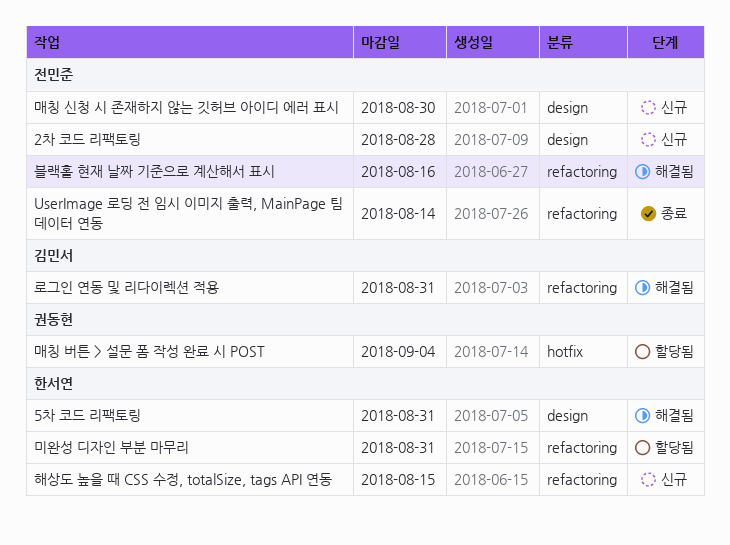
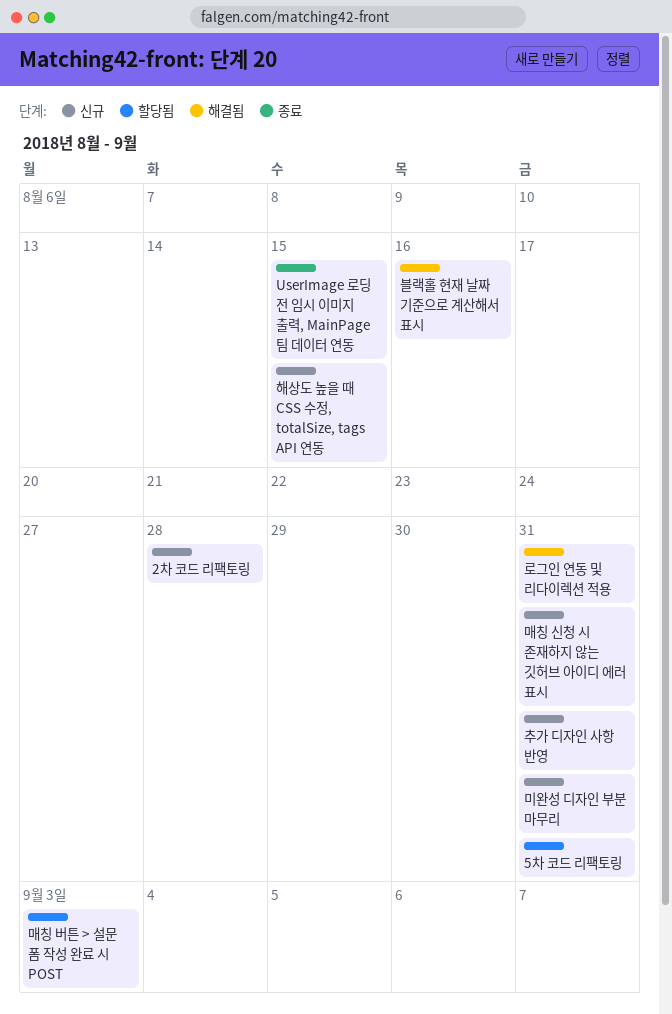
5차 코드 리팩토링, status: 해결됨 -> 할당됨
UserImage 로딩 전 임시 이미지 출력, MainPage 팀 데이터 연동, due: Aug 14 -> Aug 15
매칭 버튼 > 설문 폼 작성 완료 시 POST, due: Sep 4 -> Sep 3
매칭 신청 시 존재하지 않는 깃허브 아이디 에러 표시, due: Aug 30 -> Aug 31
미완성 디자인 부분 마무리, status: 할당됨 -> 신규
추가 디자인 사항 반영: none -> present

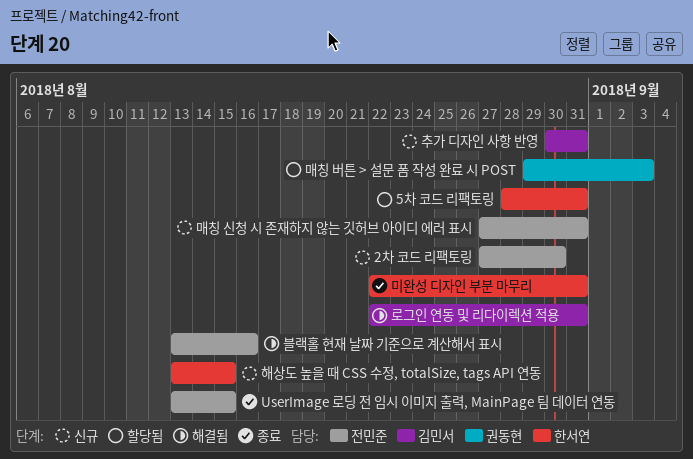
2차 코드 리팩토링, due: Aug 28 -> Aug 30
미완성 디자인 부분 마무리, status: 신규 -> 종료

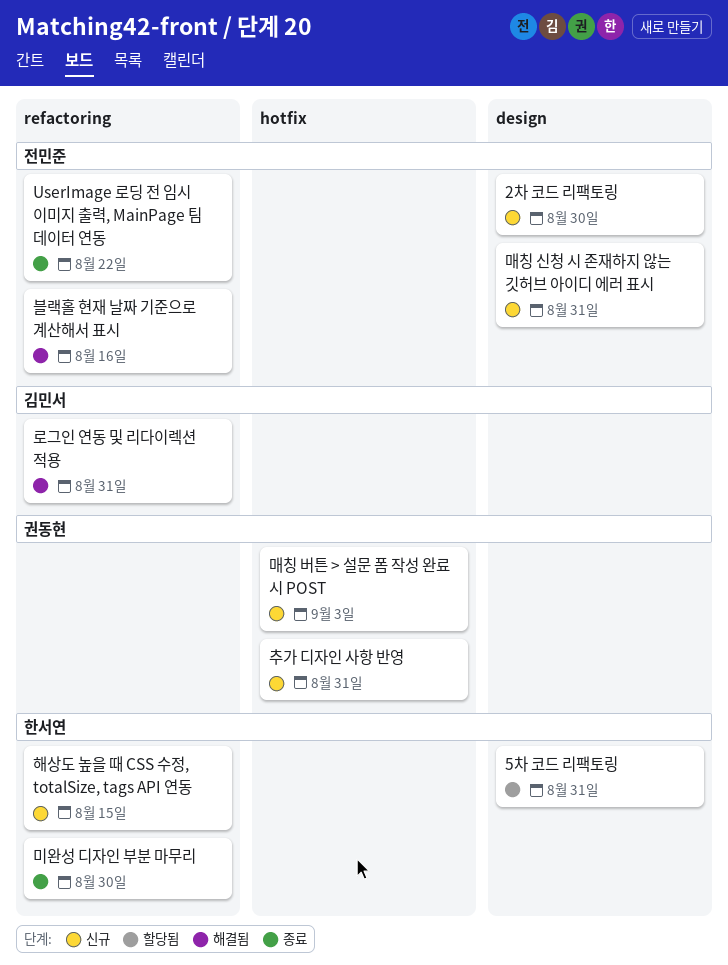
UserImage 로딩 전 임시 이미지 출력, MainPage 팀 데이터 연동, due: Aug 15 -> Aug 22
매칭 버튼 > 설문 폼 작성 완료 시 POST, status: 할당됨 -> 신규
미완성 디자인 부분 마무리, due: Aug 31 -> Aug 30
추가 디자인 사항 반영, owner: 김민서 -> 권동현

